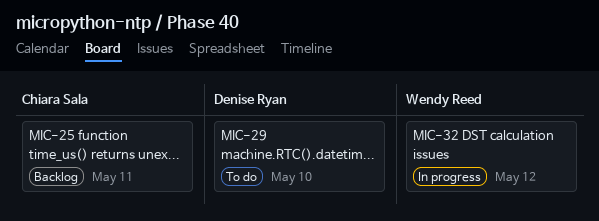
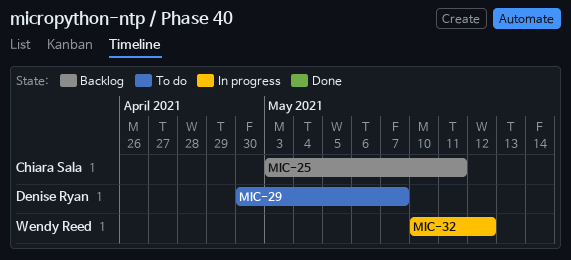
MIC-29, due: May 10 -> May 7

